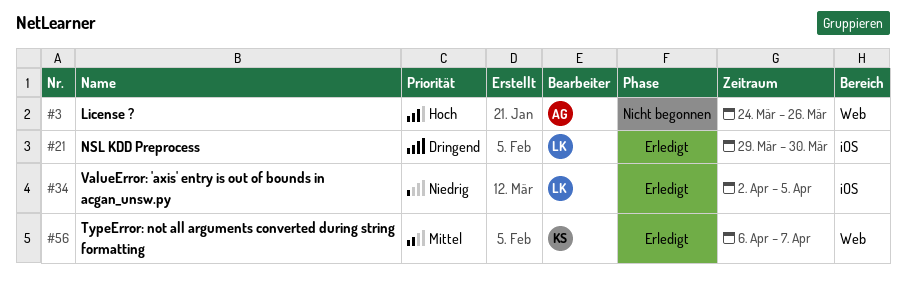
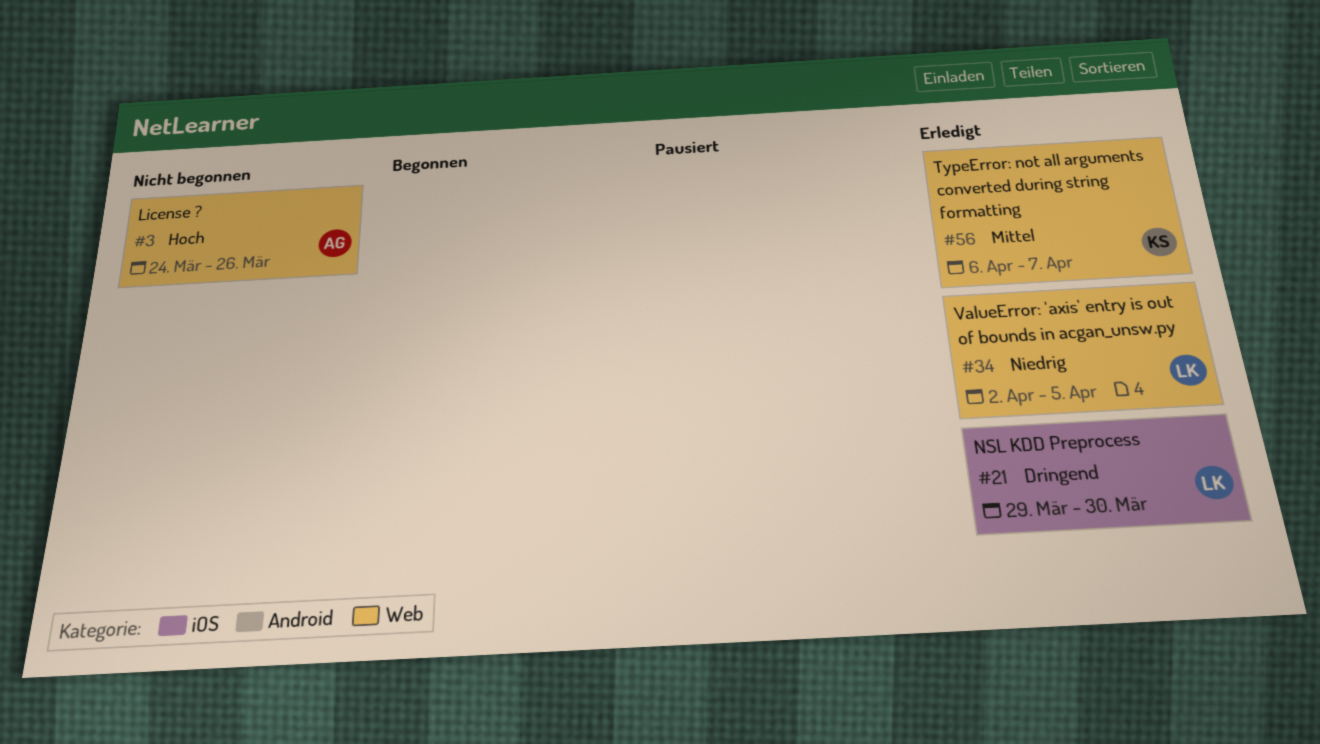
#34, label: iOS -> Web

